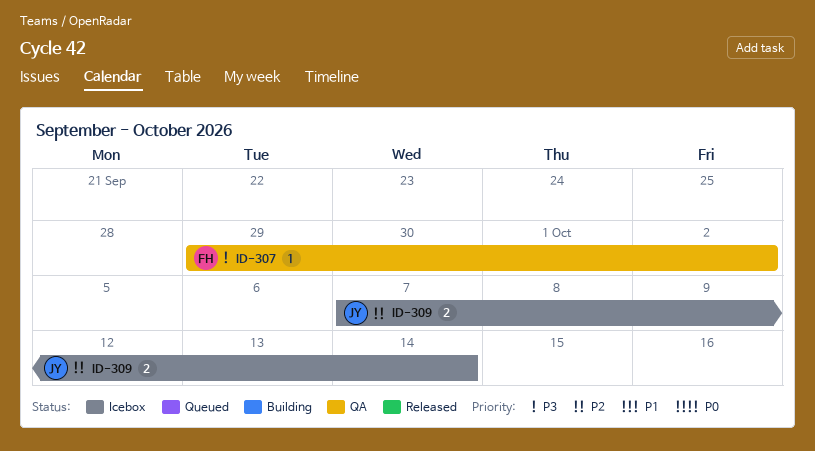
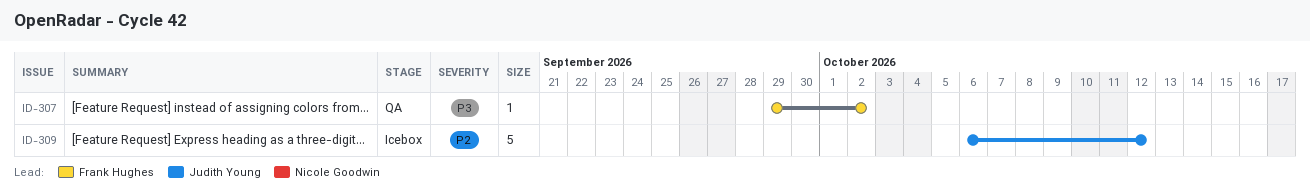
ID-309, estimate: 2 -> 5
ID-309, start: Oct 7 -> Oct 6
ID-309, due: Oct 14 -> Oct 12

